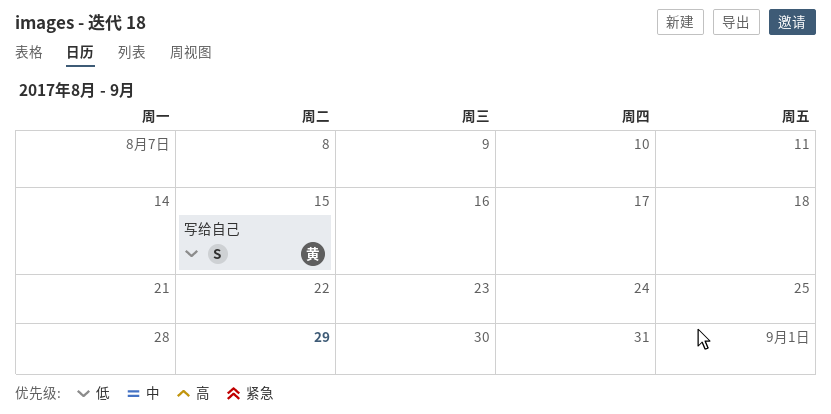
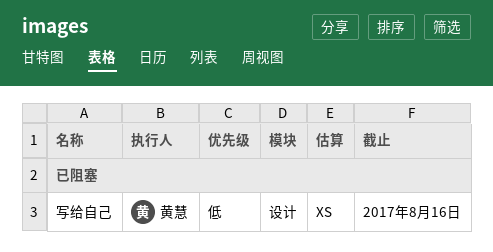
写给自己, estimate: S -> XS
写给自己, due: Aug 15 -> Aug 16

